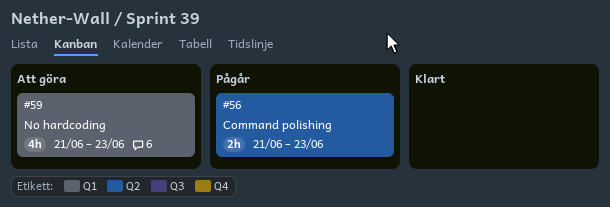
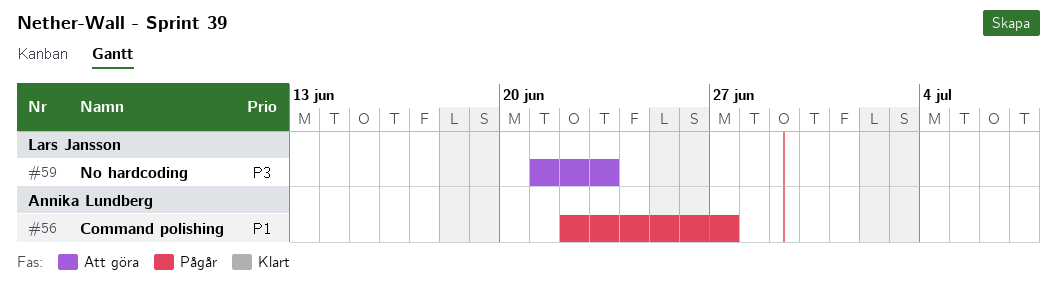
#56, start: Jun 21 -> Jun 22
#56, due: Jun 23 -> Jun 27

